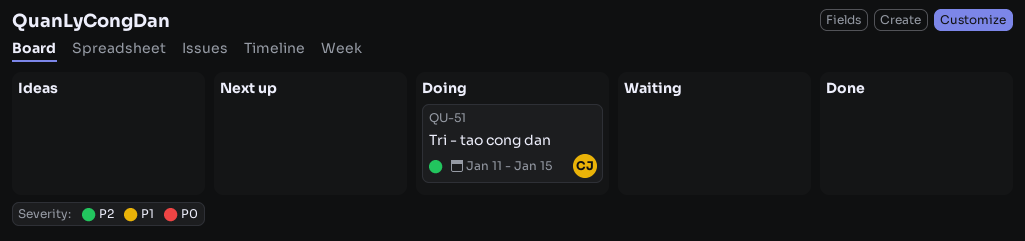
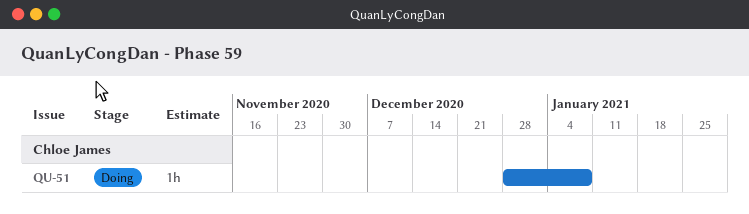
QU-51, start: Jan 11 -> Dec 28
QU-51, due: Jan 15 -> Jan 8

